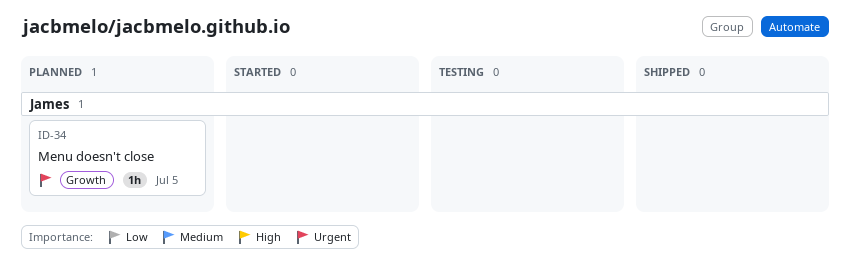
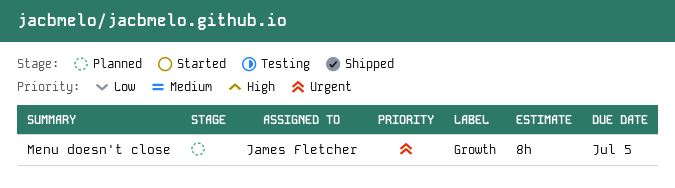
Menu doesn't close, estimate: 1h -> 8h

